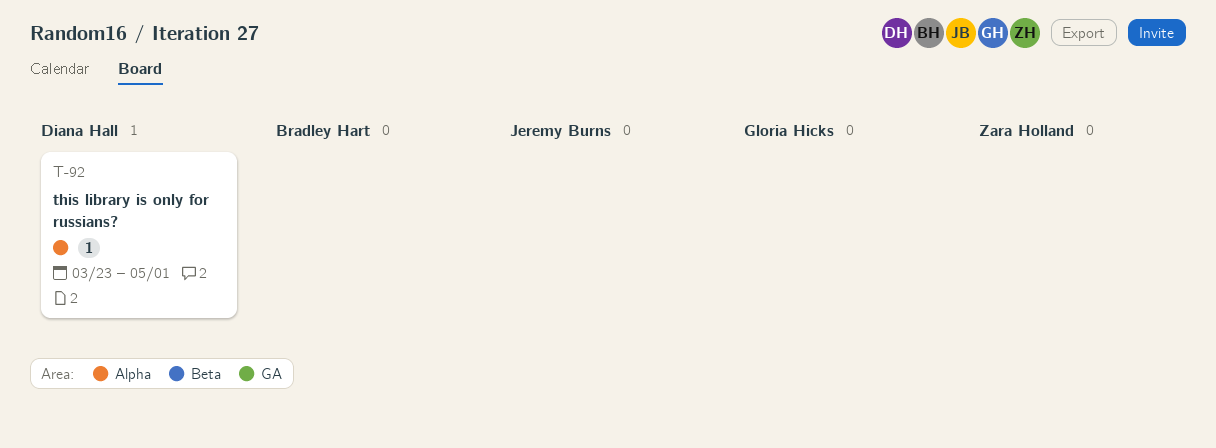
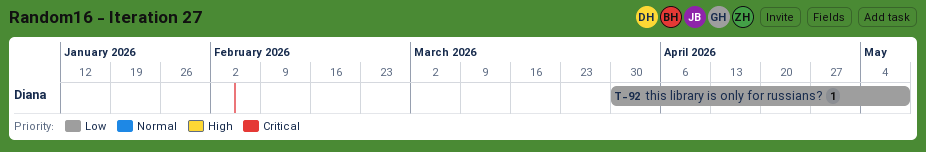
T-92, start: Mar 23 -> Mar 30
T-92, due: May 1 -> May 8

